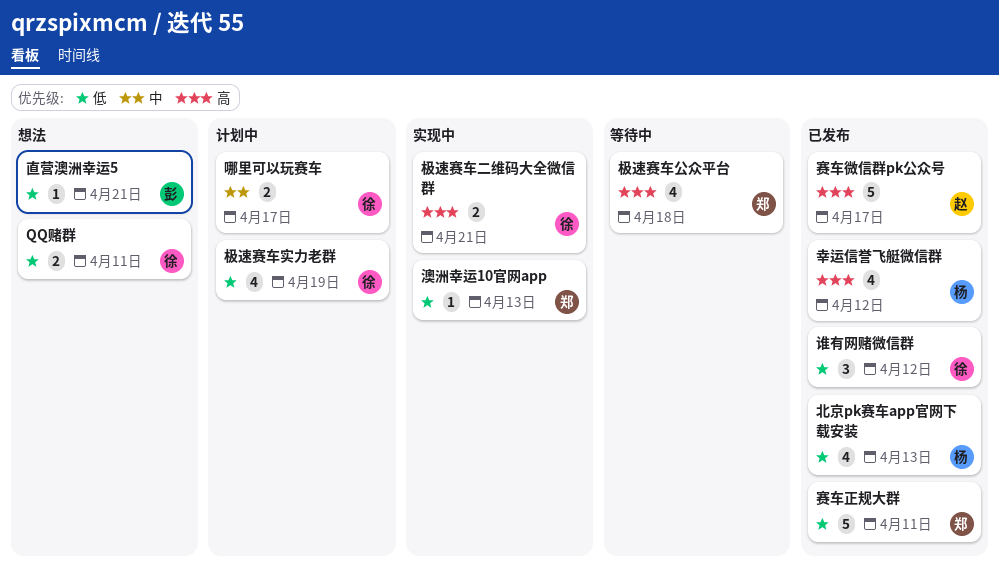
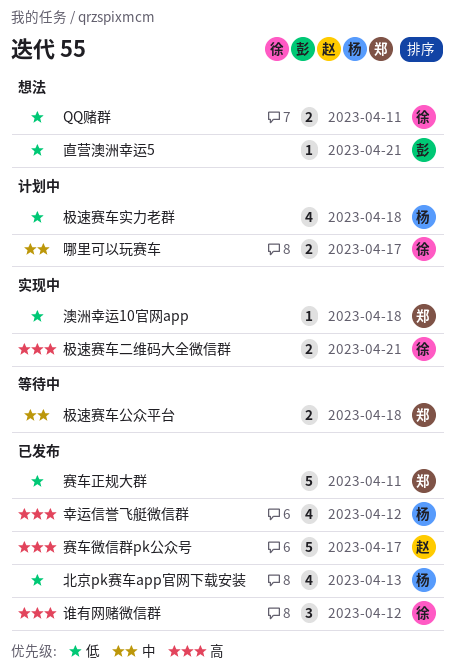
极速赛车公众平台, priority: 高 -> 中
极速赛车公众平台, estimate: 4 -> 2
极速赛车实力老群, owner: 徐 -> 杨
极速赛车实力老群, due: Apr 19 -> Apr 18
澳洲幸运10官网app, due: Apr 13 -> Apr 18
谁有网赌微信群, priority: 低 -> 高

